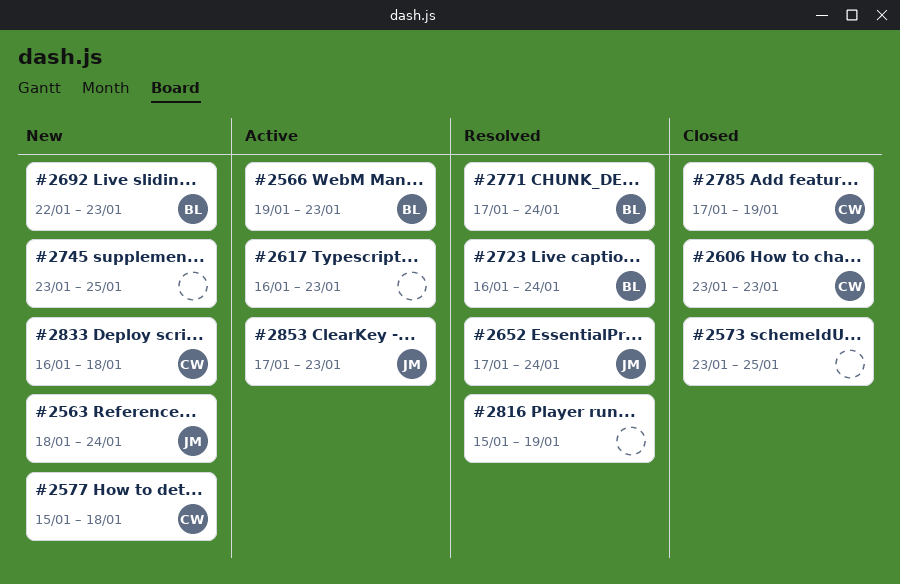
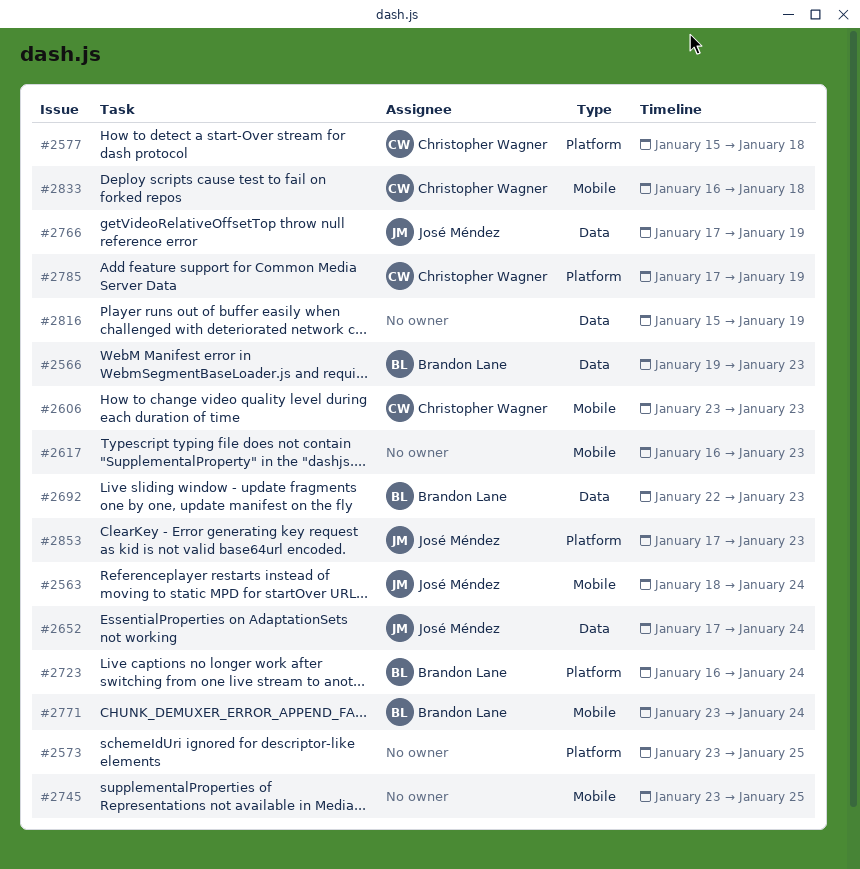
#2766: none -> present
#2771, start: Jan 17 -> Jan 23

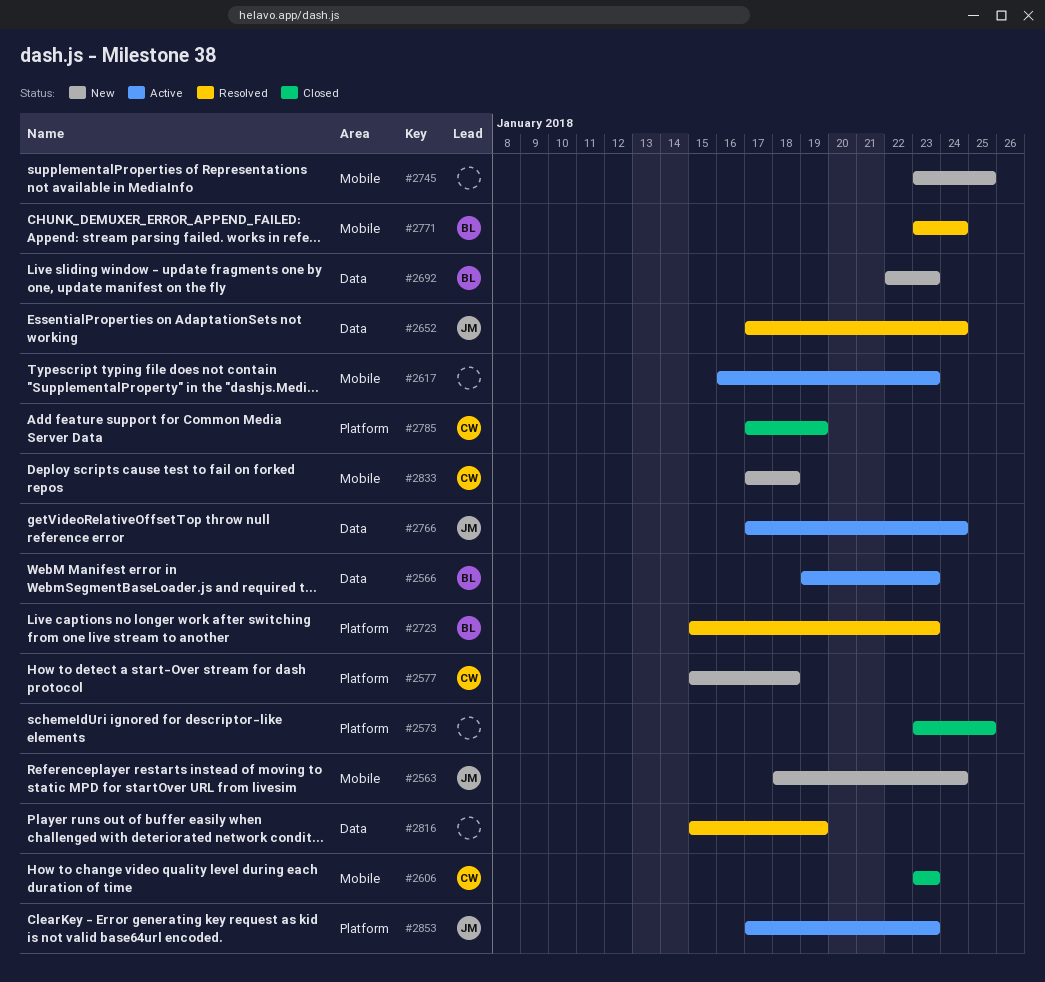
#2723, start: Jan 16 -> Jan 15
#2723, due: Jan 24 -> Jan 23
#2766, due: Jan 19 -> Jan 24
#2833, start: Jan 16 -> Jan 17

